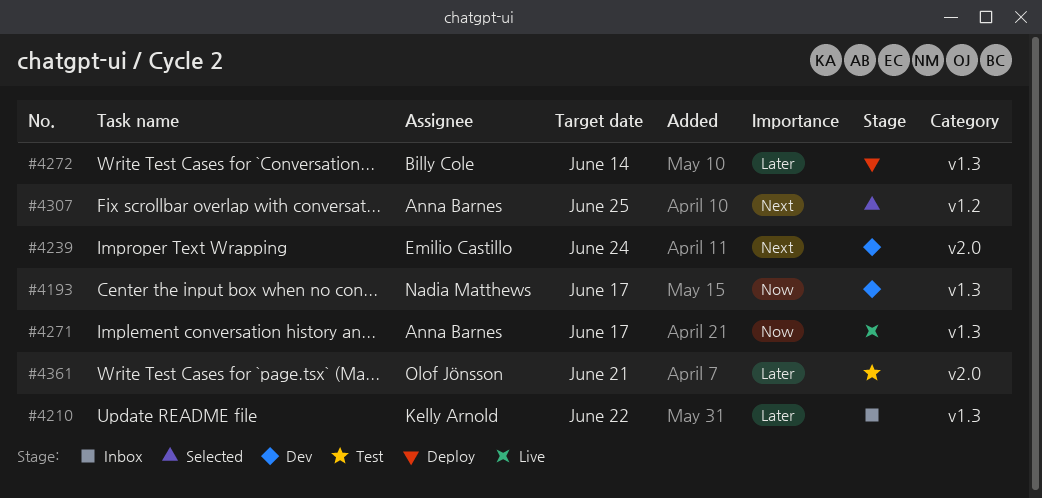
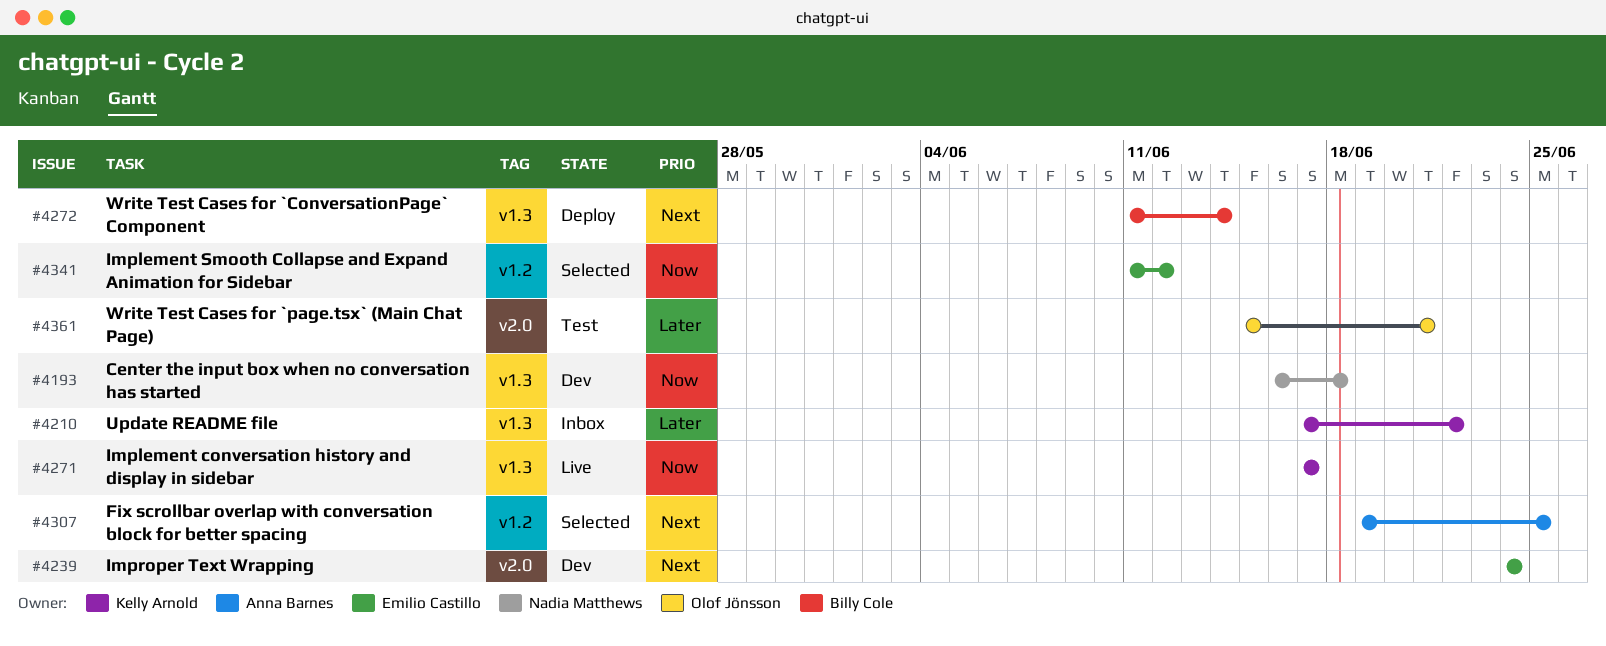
#4193, due: Jun 17 -> Jun 18
#4271, owner: Anna Barnes -> Kelly Arnold
#4272, priority: Later -> Next
#4341: none -> present

